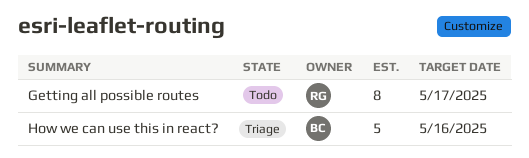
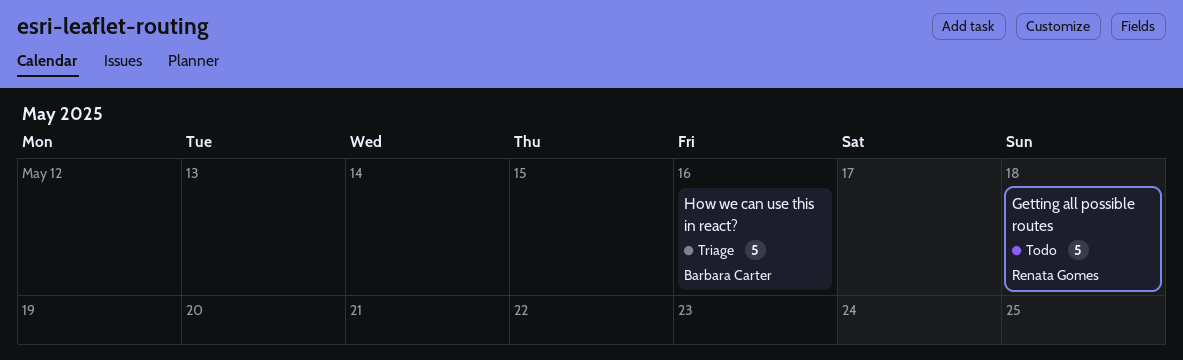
Getting all possible routes, estimate: 8 -> 5
Getting all possible routes, due: May 17 -> May 18

